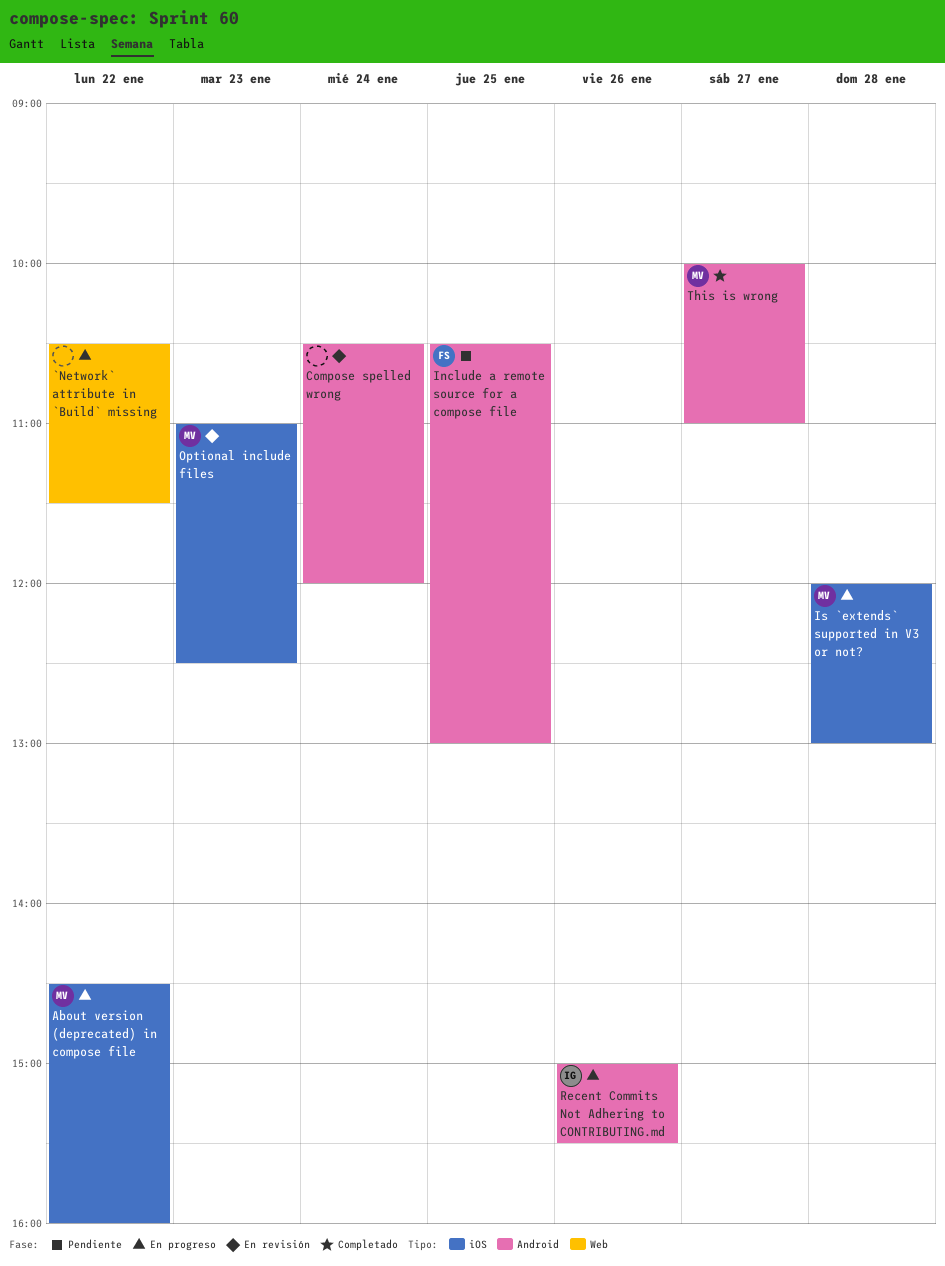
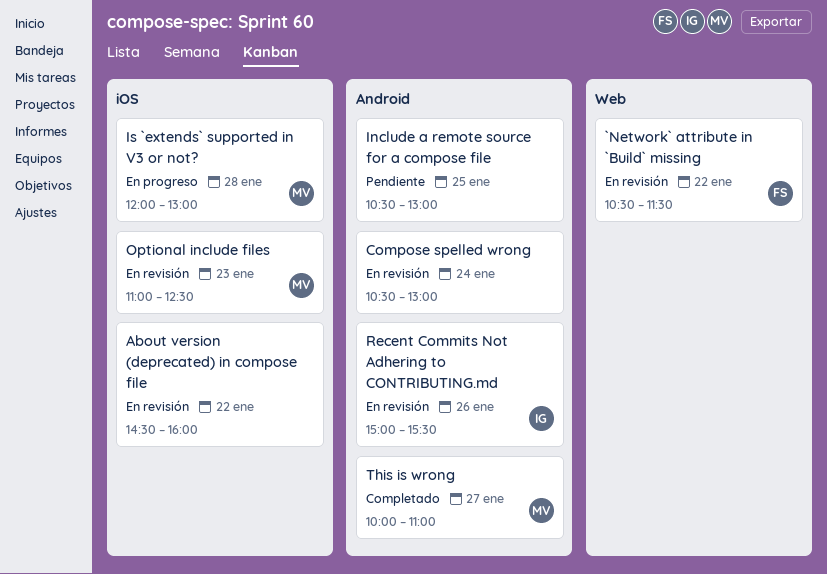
`Network` attribute in `Build` missing, status: En progreso -> En revisión
`Network` attribute in `Build` missing, owner: none -> FS
About version (deprecated) in compose file, status: En progreso -> En revisión
About version (deprecated) in compose file, owner: MV -> none
Compose spelled wrong, ends: 12:00 -> 13:00
Include a remote source for a compose file, owner: FS -> none
Recent Commits Not Adhering to CONTRIBUTING.md, status: En progreso -> En revisión

